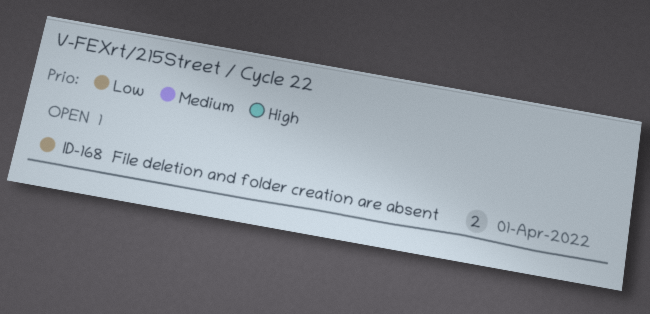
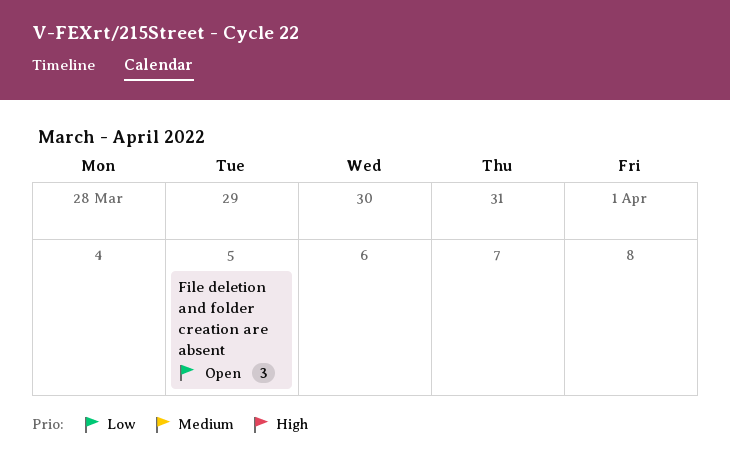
File deletion and folder creation are absent, estimate: 2 -> 3
File deletion and folder creation are absent, due: Apr 1 -> Apr 5

